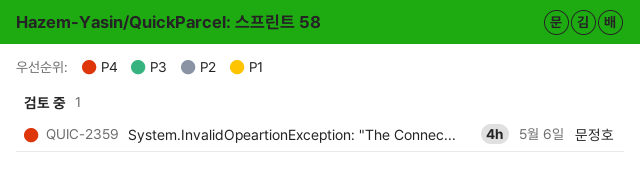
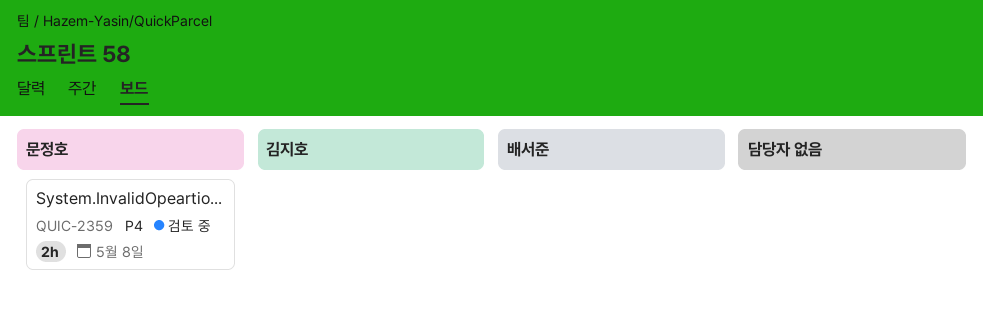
QUIC-2359, estimate: 4h -> 2h
QUIC-2359, due: May 6 -> May 8

